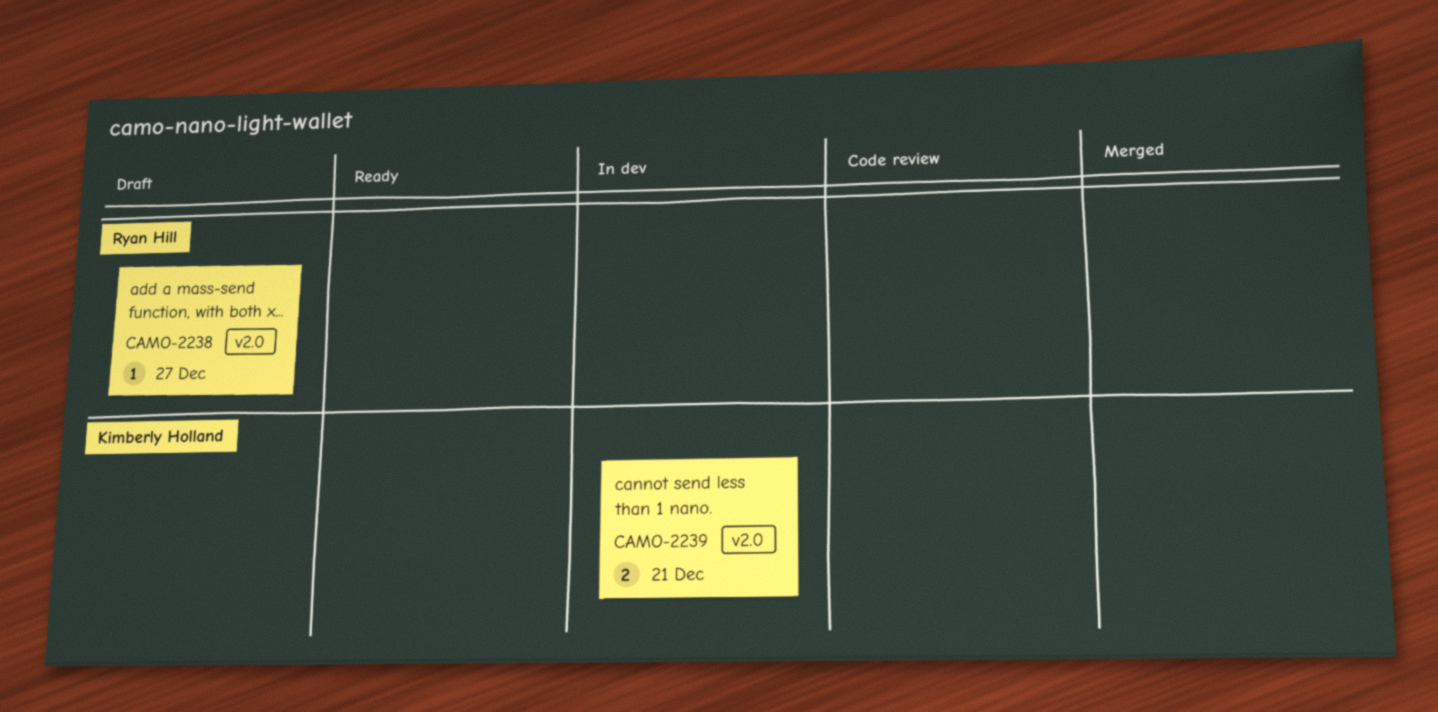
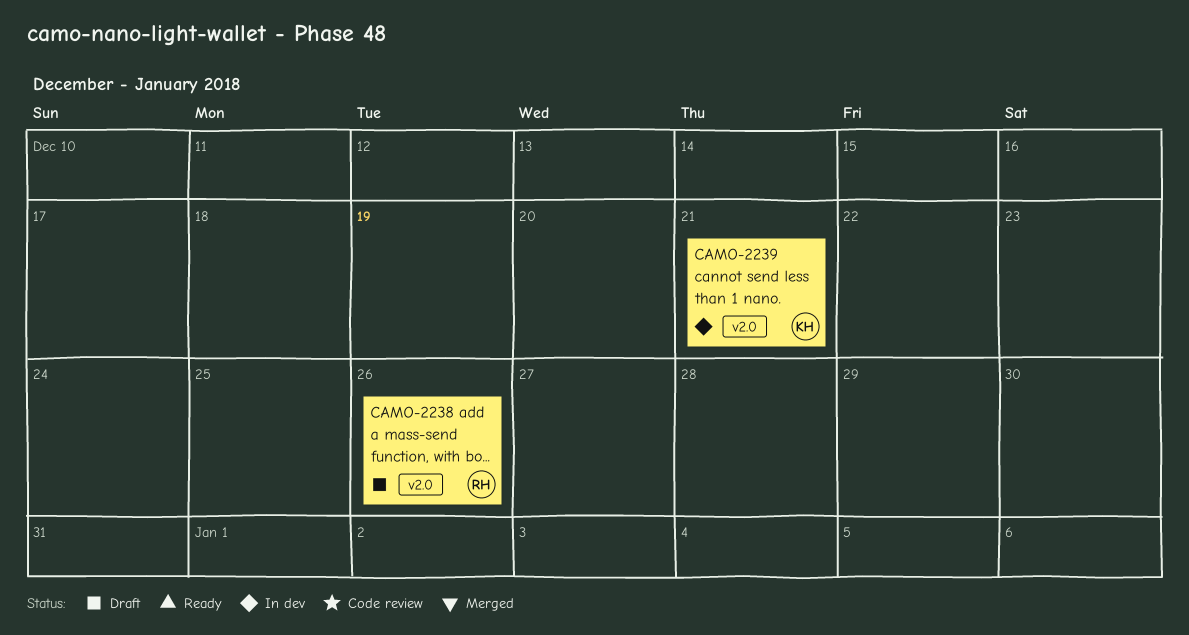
CAMO-2238, due: Dec 27 -> Dec 26

